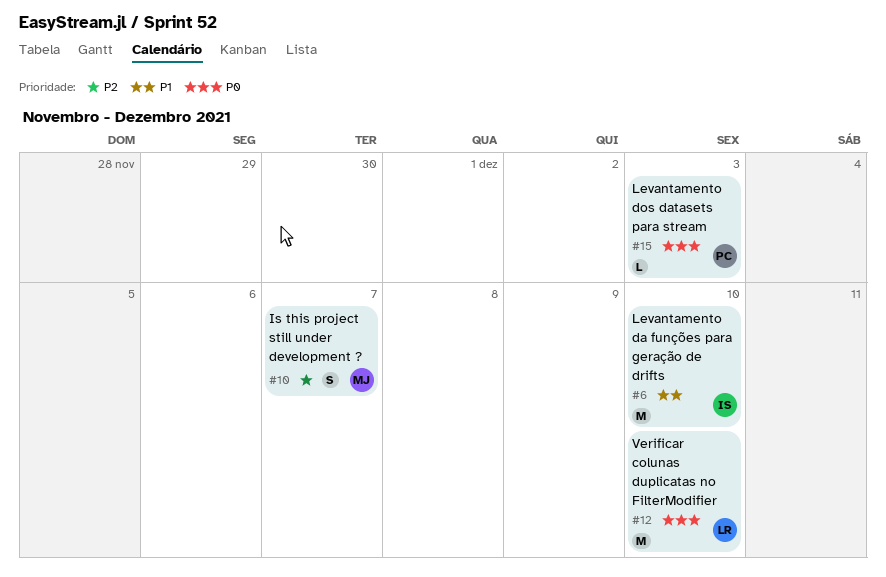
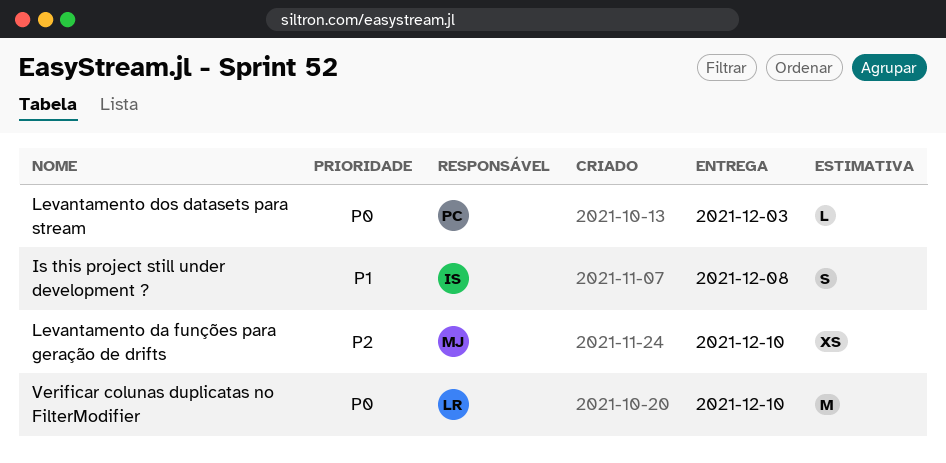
Is this project still under development ?, owner: MJ -> IS
Is this project still under development ?, priority: P2 -> P1
Is this project still under development ?, due: Dec 7 -> Dec 8
Levantamento da funções para geração de drifts, owner: IS -> MJ
Levantamento da funções para geração de drifts, priority: P1 -> P2
Levantamento da funções para geração de drifts, estimate: M -> XS

